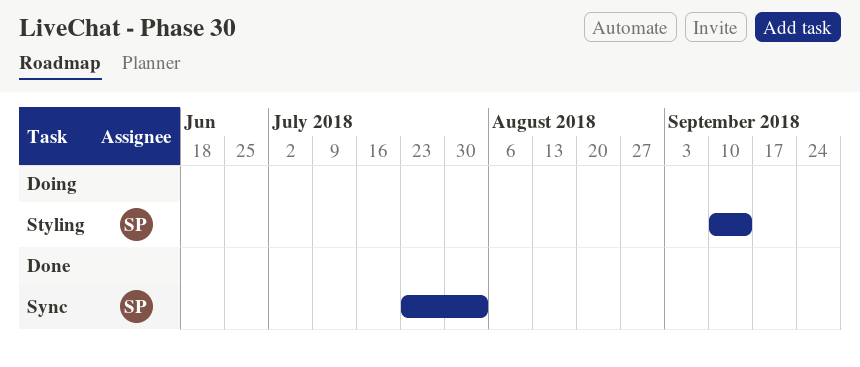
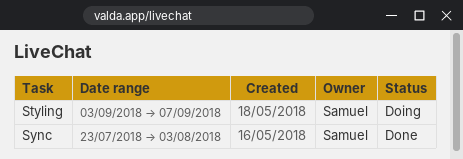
Styling, start: Sep 10 -> Sep 3
Styling, due: Sep 14 -> Sep 7

